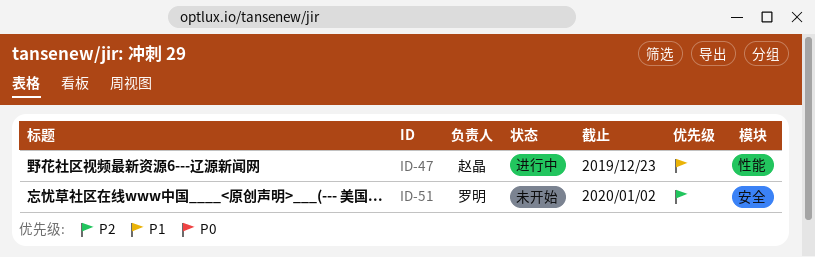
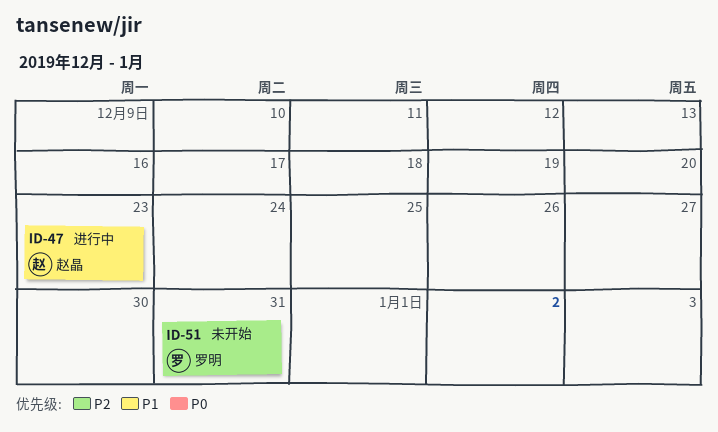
ID-51, due: Jan 2 -> Dec 31

